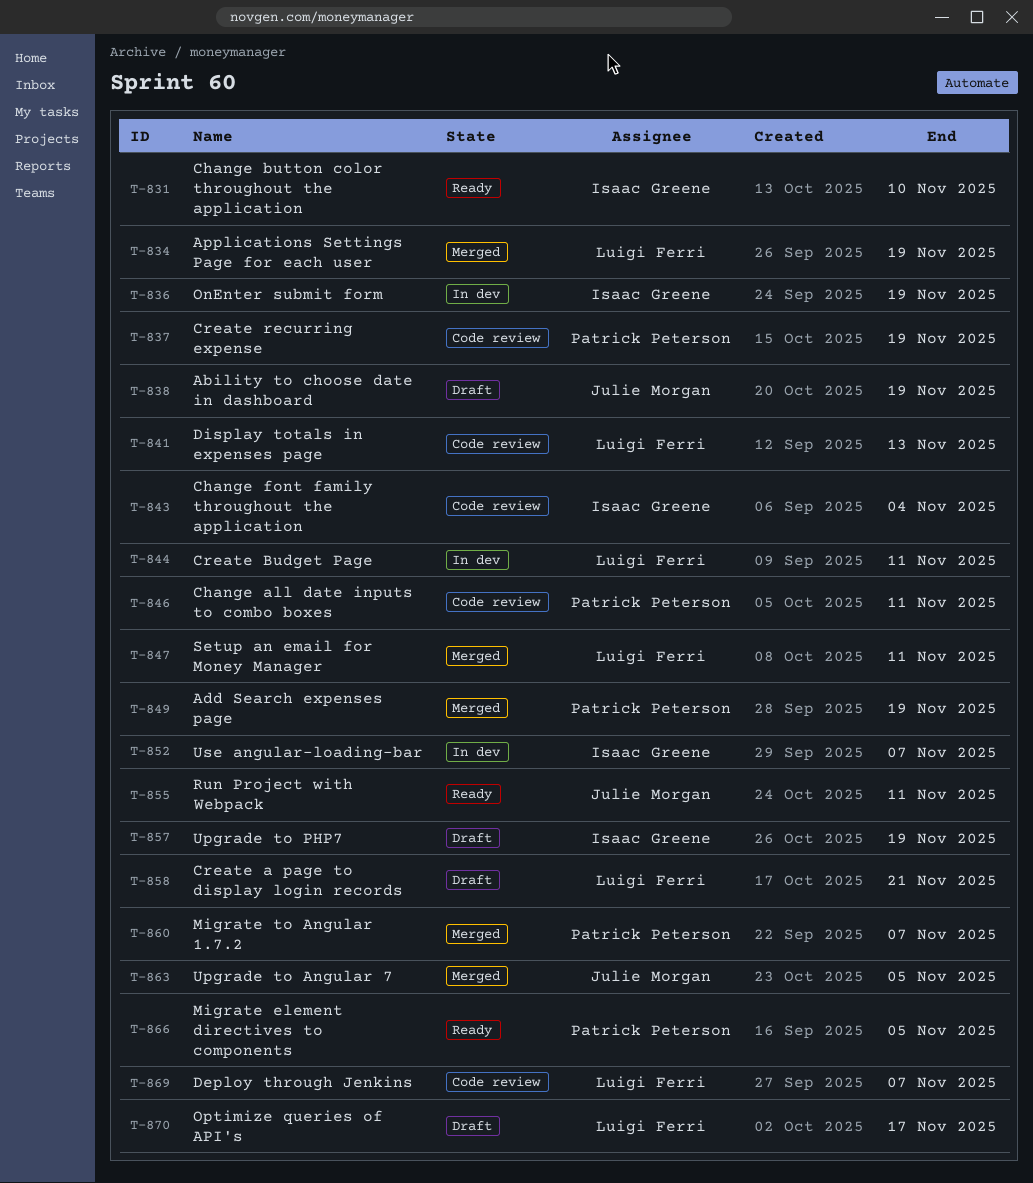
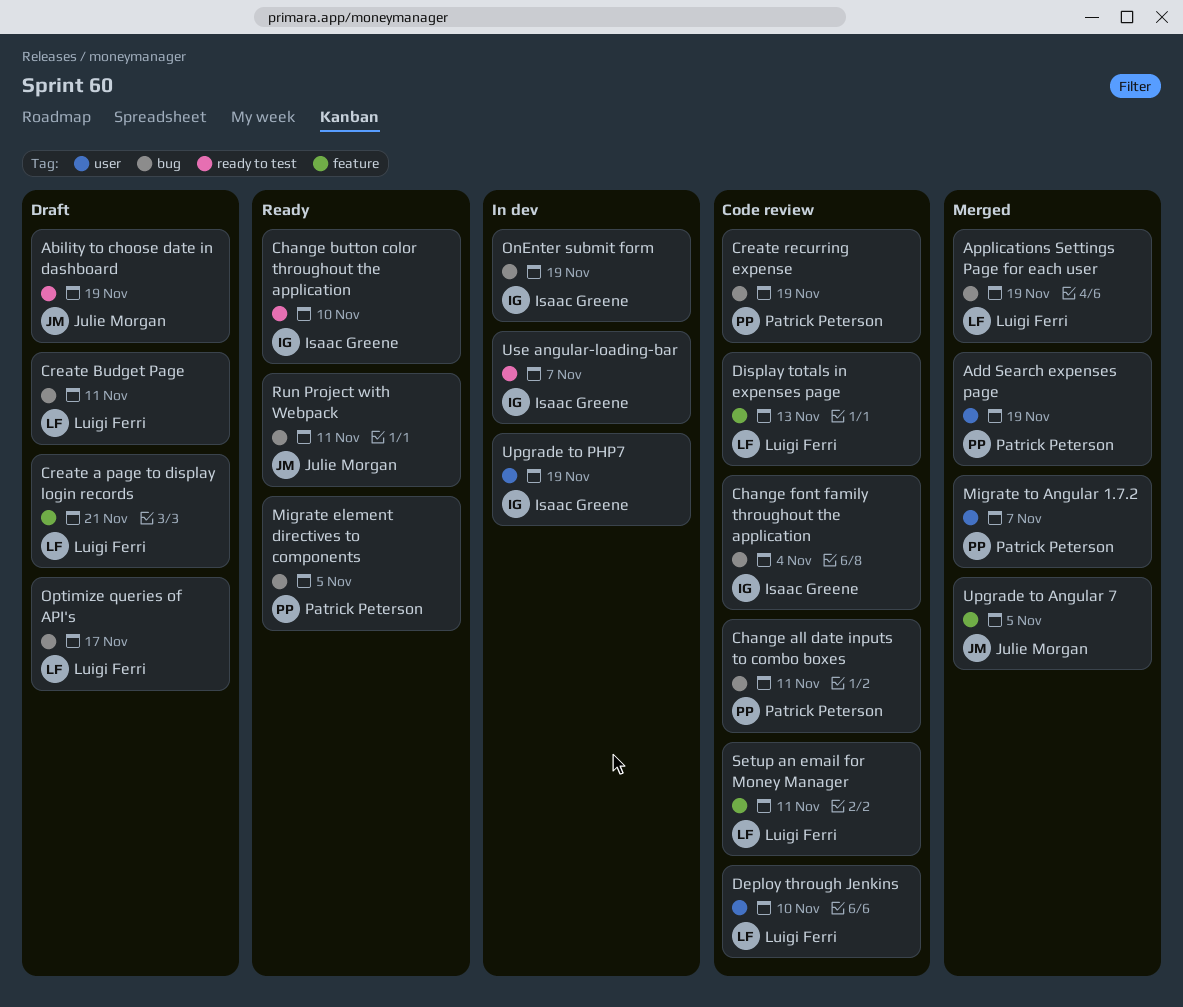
Create Budget Page, status: In dev -> Draft
Deploy through Jenkins, due: Nov 7 -> Nov 10
Setup an email for Money Manager, status: Merged -> Code review
Upgrade to PHP7, status: Draft -> In dev

